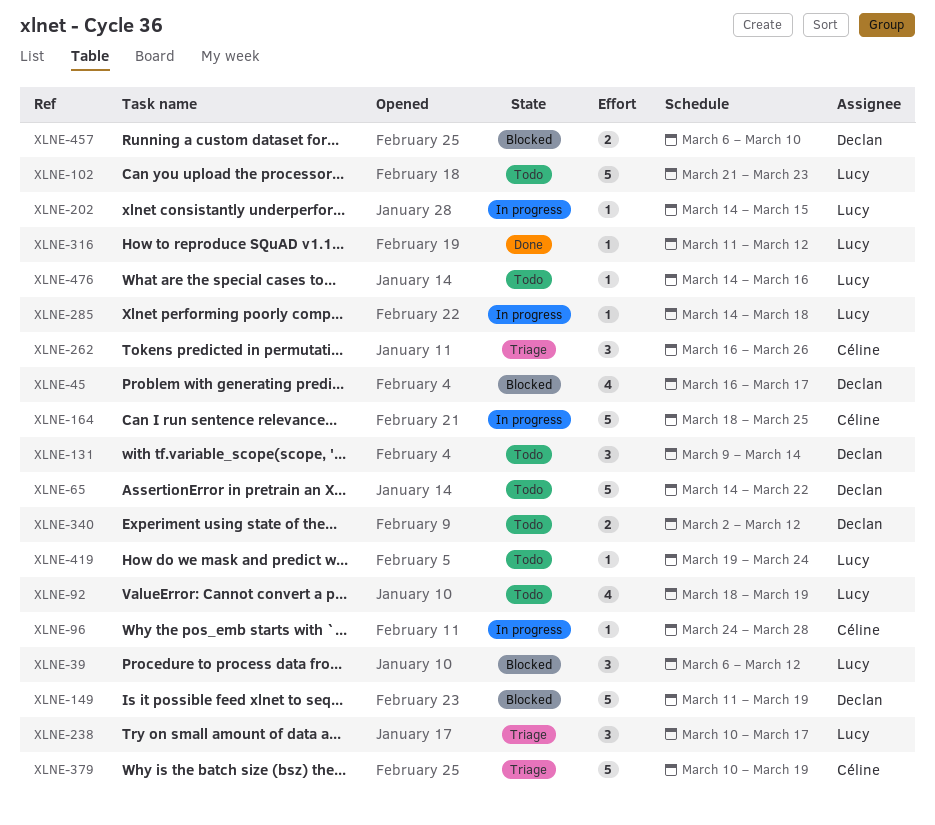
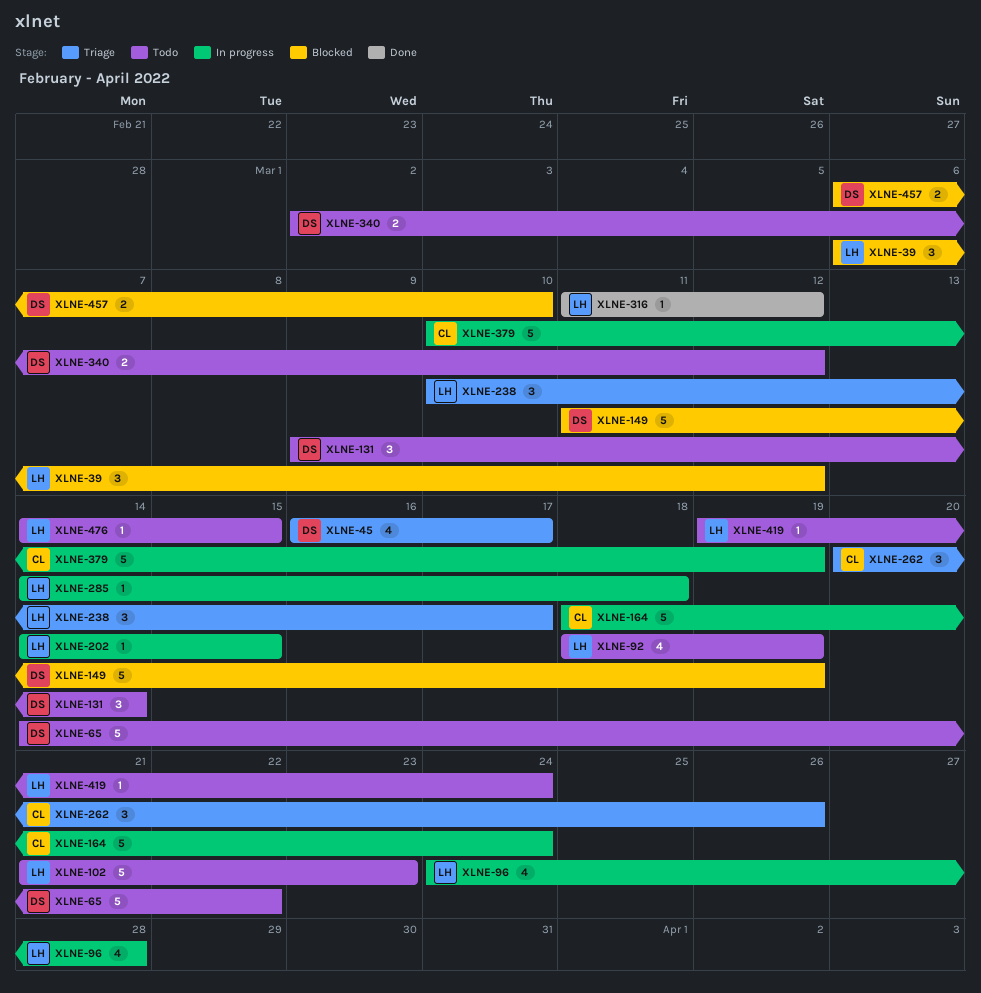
XLNE-45, status: Blocked -> Triage
XLNE-96, owner: Céline -> Lucy
XLNE-96, estimate: 1 -> 4
XLNE-164, due: Mar 25 -> Mar 24
XLNE-262, start: Mar 16 -> Mar 20
XLNE-379, status: Triage -> In progress
XLNE-476, due: Mar 16 -> Mar 15

